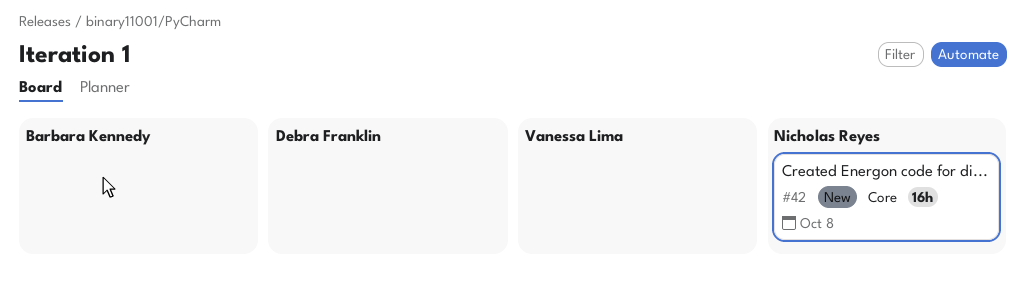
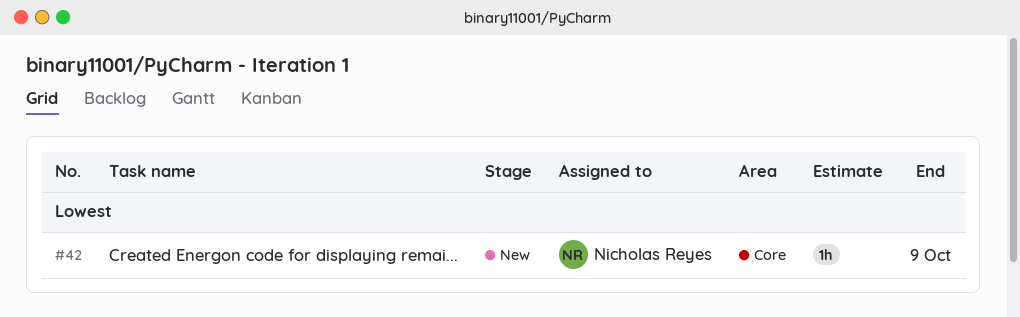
#42, estimate: 16h -> 1h
#42, due: Oct 8 -> Oct 9

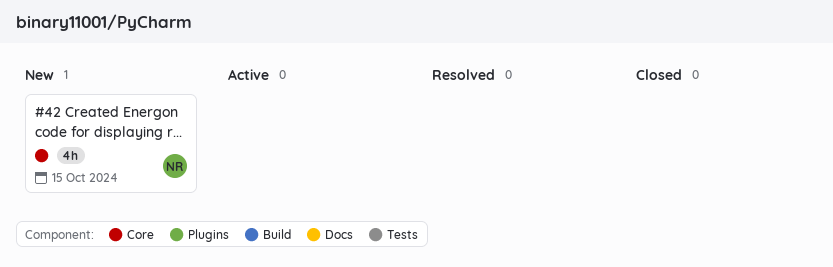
#42, estimate: 1h -> 4h
#42, due: Oct 9 -> Oct 15

